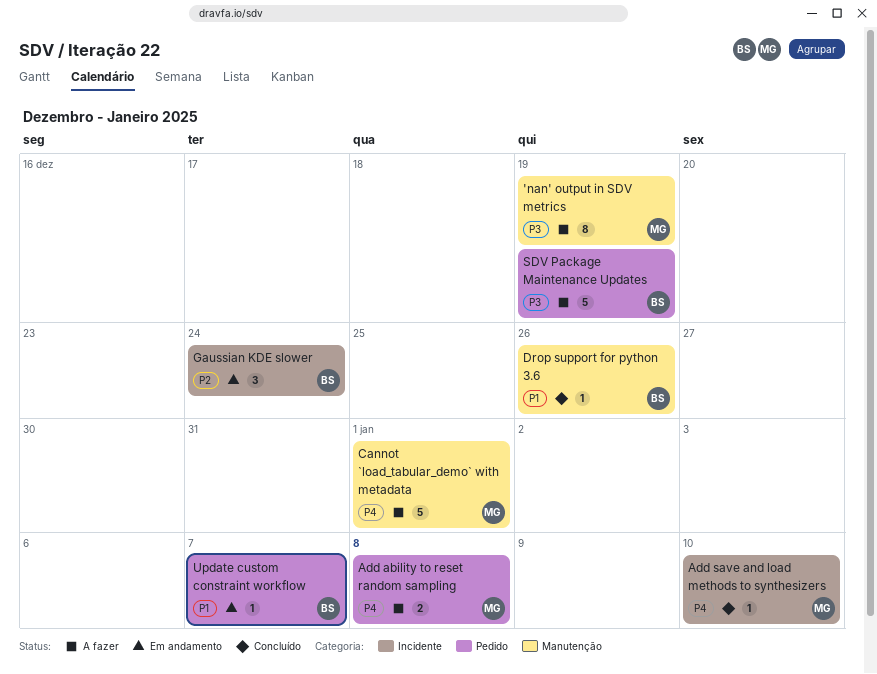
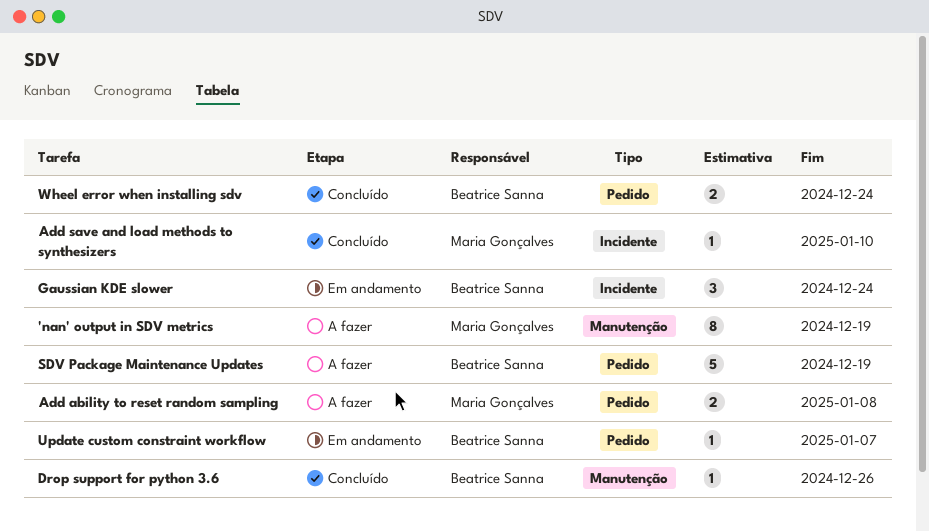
Cannot `load_tabular_demo` with metadata: present -> none
Wheel error when installing sdv: none -> present

